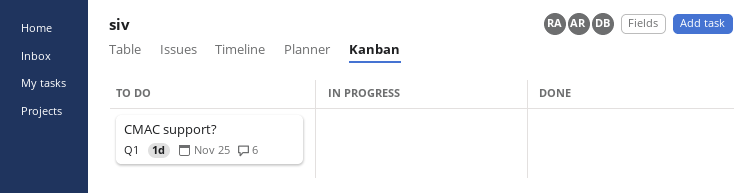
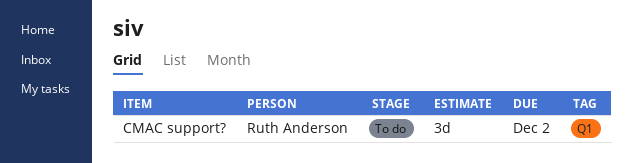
CMAC support?, estimate: 1d -> 3d
CMAC support?, due: Nov 25 -> Dec 2

